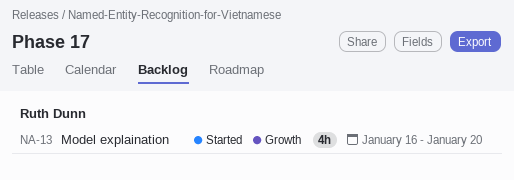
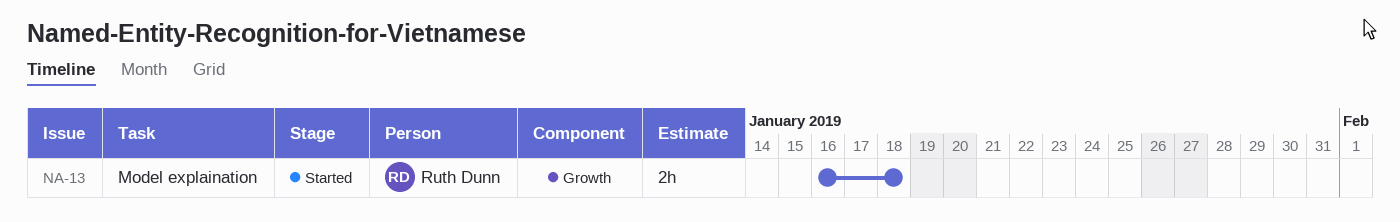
NA-13, estimate: 4h -> 2h
NA-13, due: Jan 20 -> Jan 18

